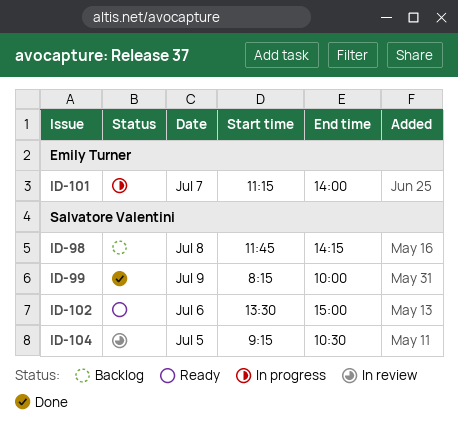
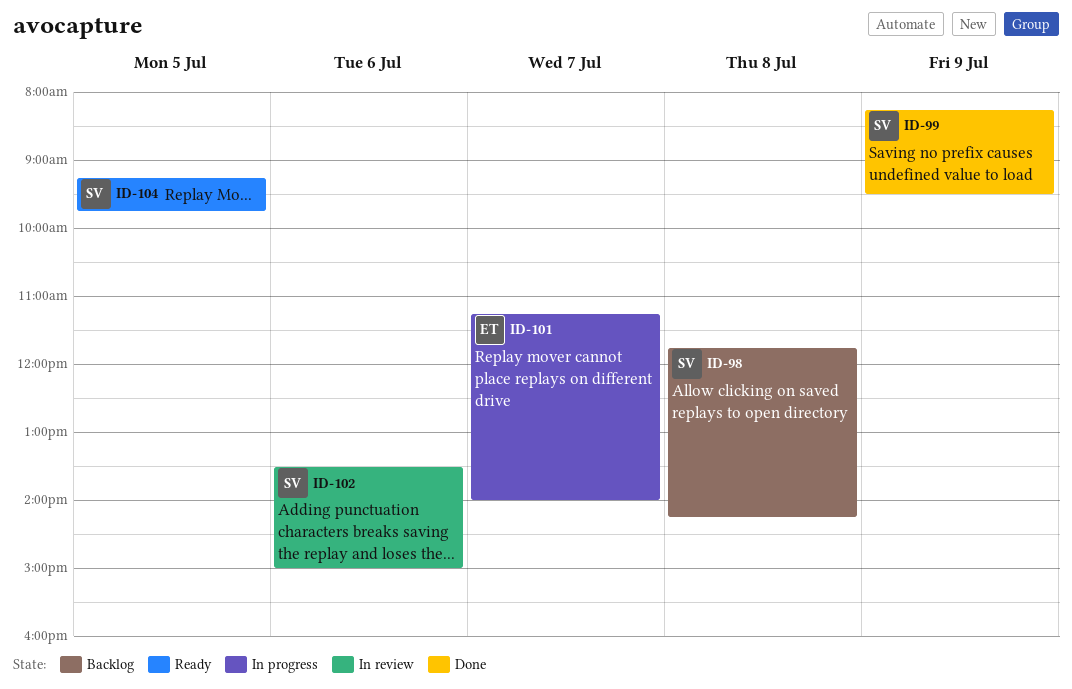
ID-99, ends: 10:00 -> 09:30
ID-102, status: Ready -> In review
ID-104, status: In review -> Ready
ID-104, ends: 10:30 -> 09:45

